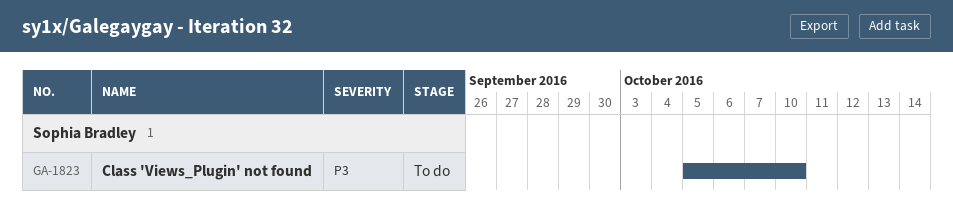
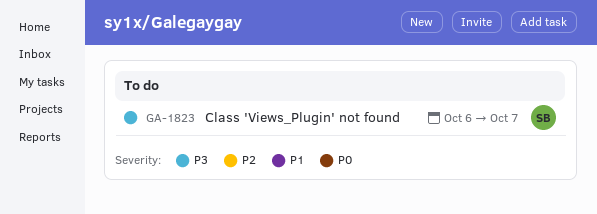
GA-1823, start: Oct 5 -> Oct 6
GA-1823, due: Oct 10 -> Oct 7

